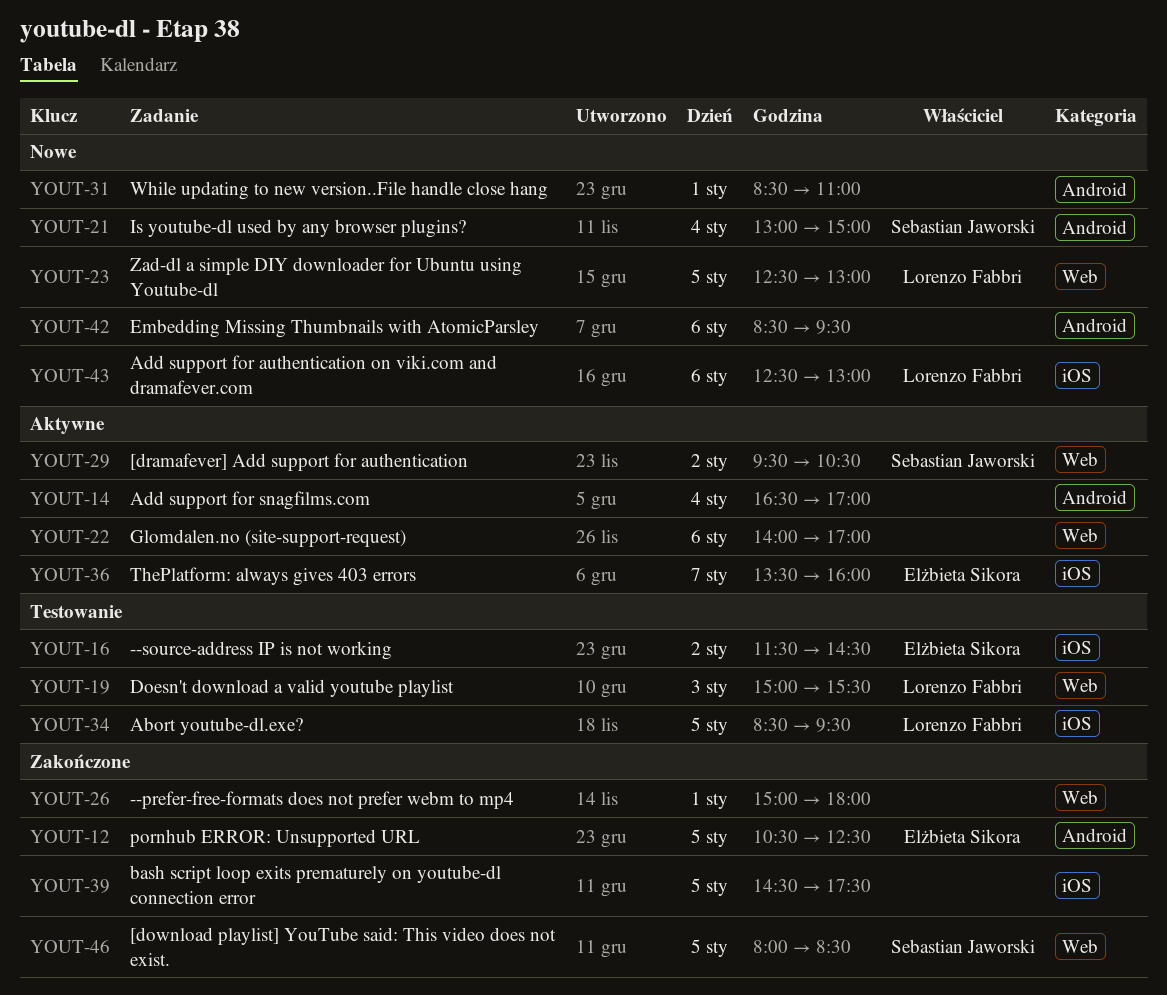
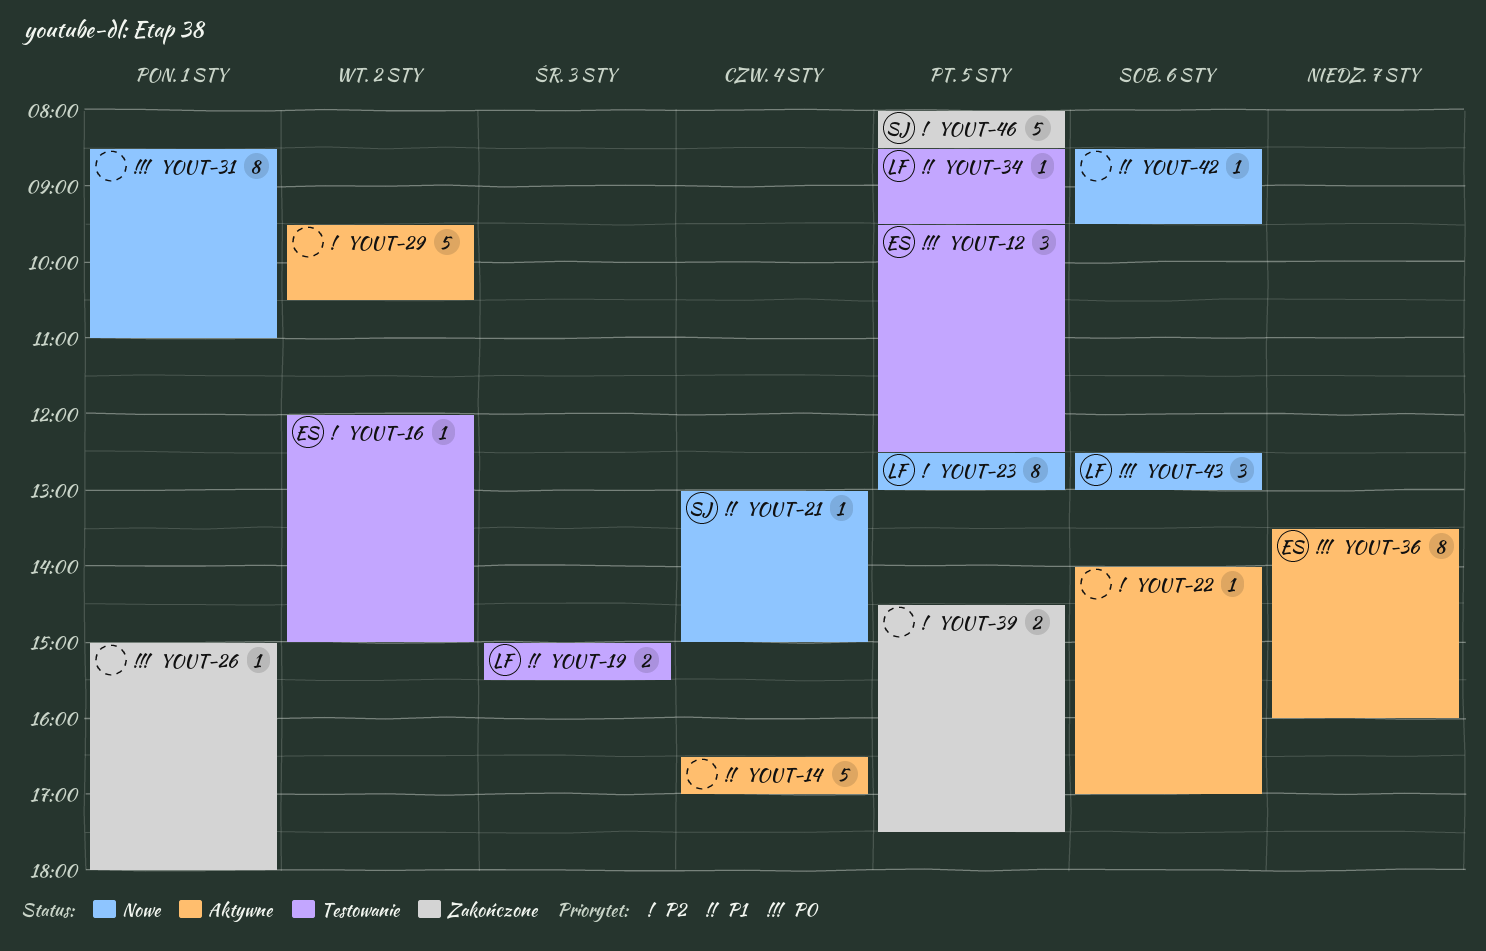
YOUT-12, status: Zakończone -> Testowanie
YOUT-12, begins: 10:30 -> 09:30
YOUT-16, begins: 11:30 -> 12:00
YOUT-16, ends: 14:30 -> 15:00
YOUT-29, owner: Sebastian Jaworski -> none

